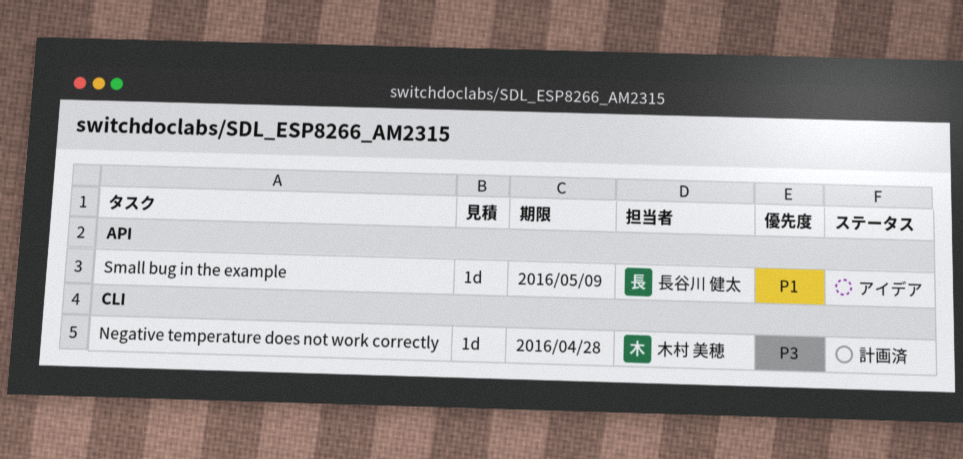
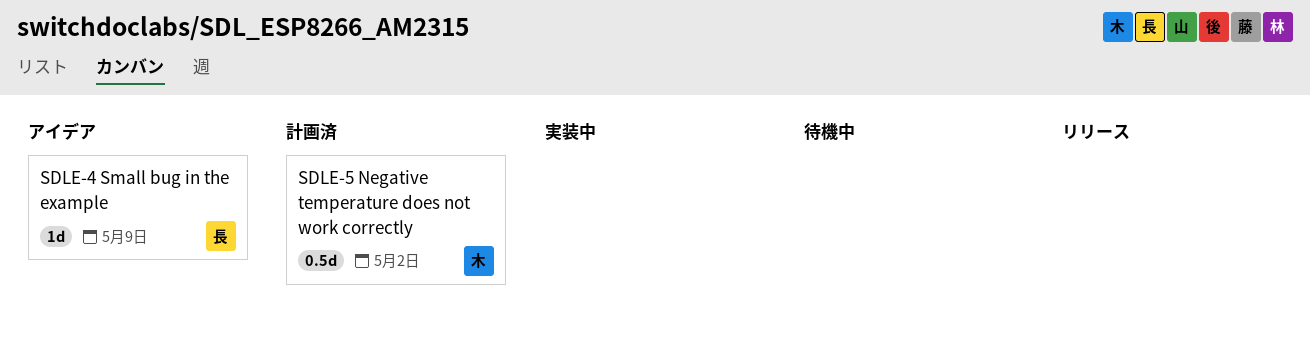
Negative temperature does not work correctly, estimate: 1d -> 0.5d
Negative temperature does not work correctly, due: Apr 28 -> May 2

